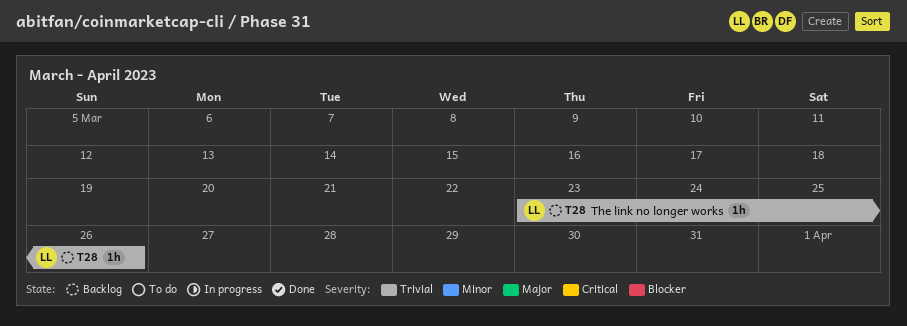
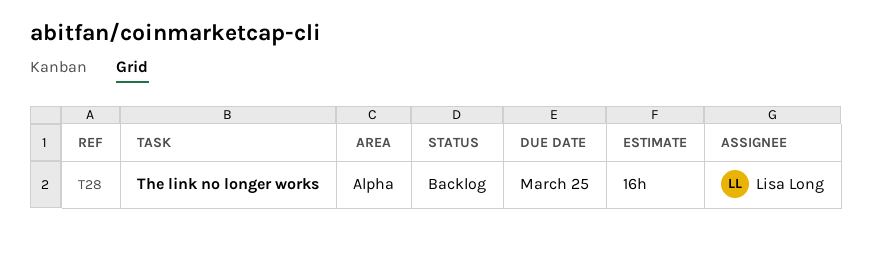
T28, estimate: 1h -> 16h
T28, due: Mar 26 -> Mar 25

